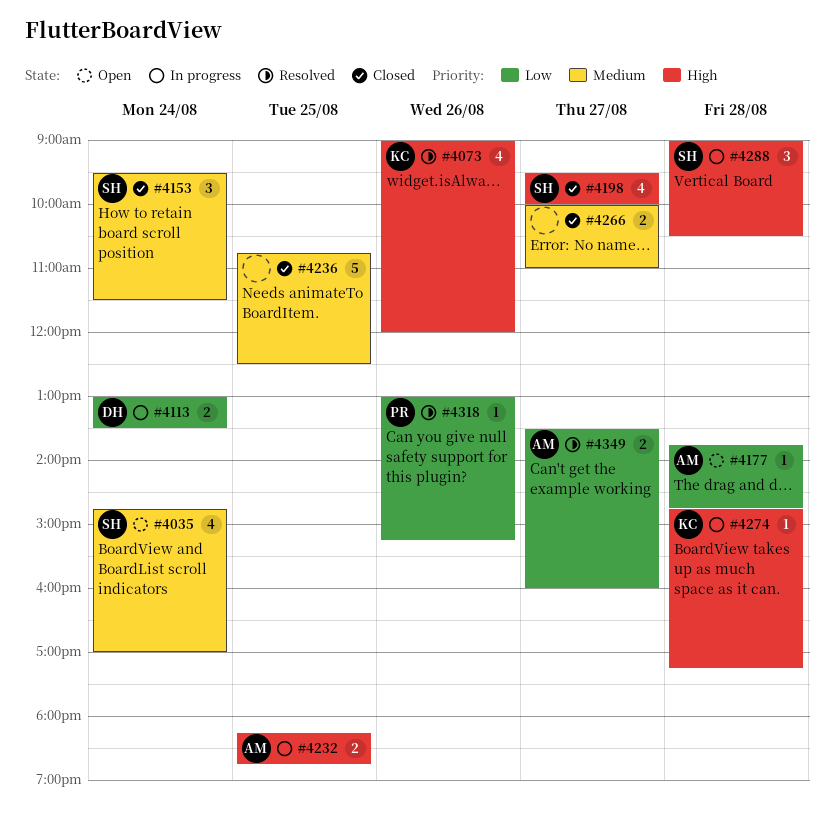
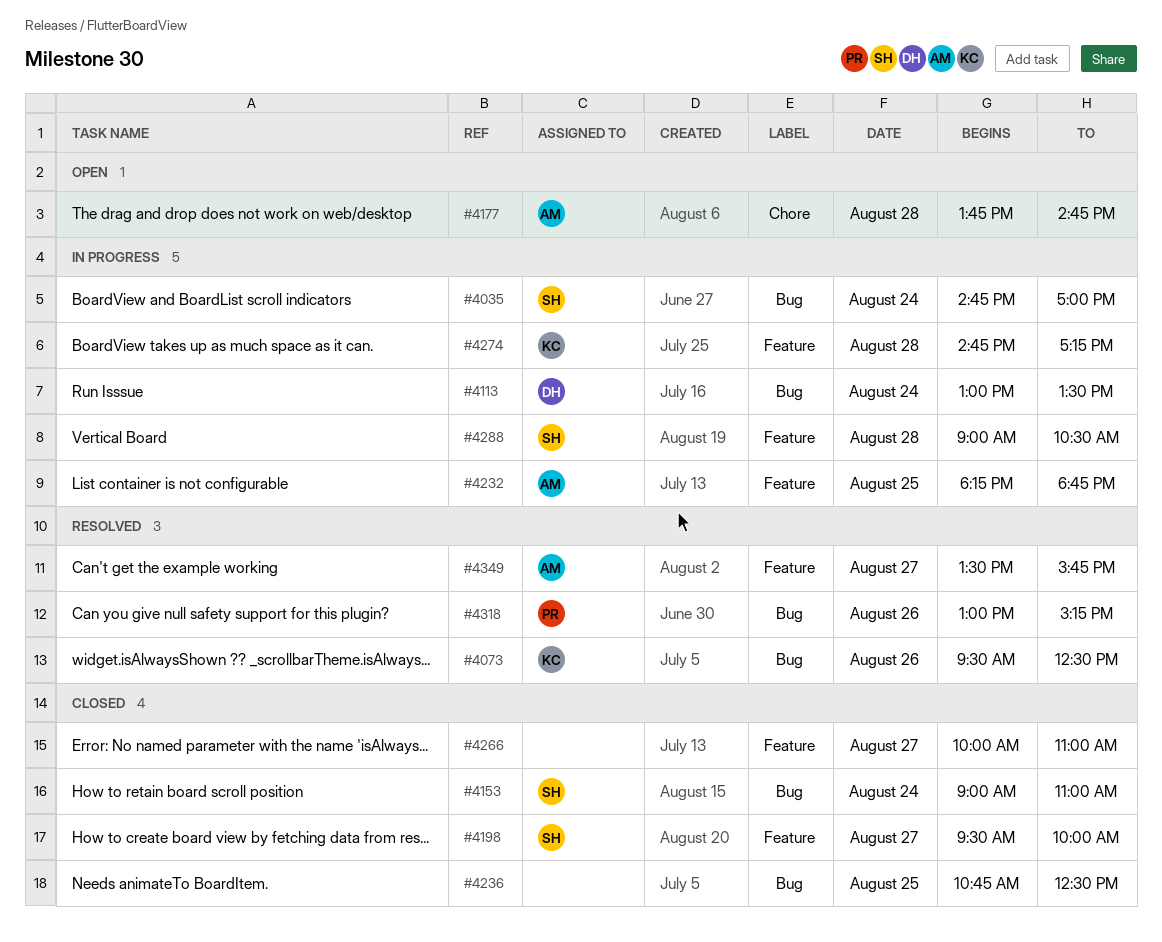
#4035, status: Open -> In progress
#4073, begins: 09:00 -> 09:30
#4073, ends: 12:00 -> 12:30
#4153, begins: 09:30 -> 09:00
#4153, ends: 11:30 -> 11:00
#4349, ends: 16:00 -> 15:45

